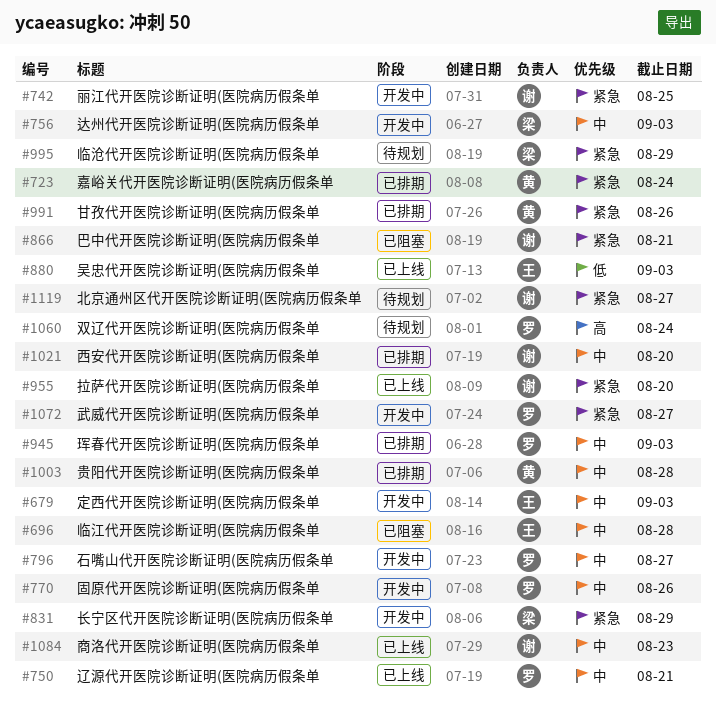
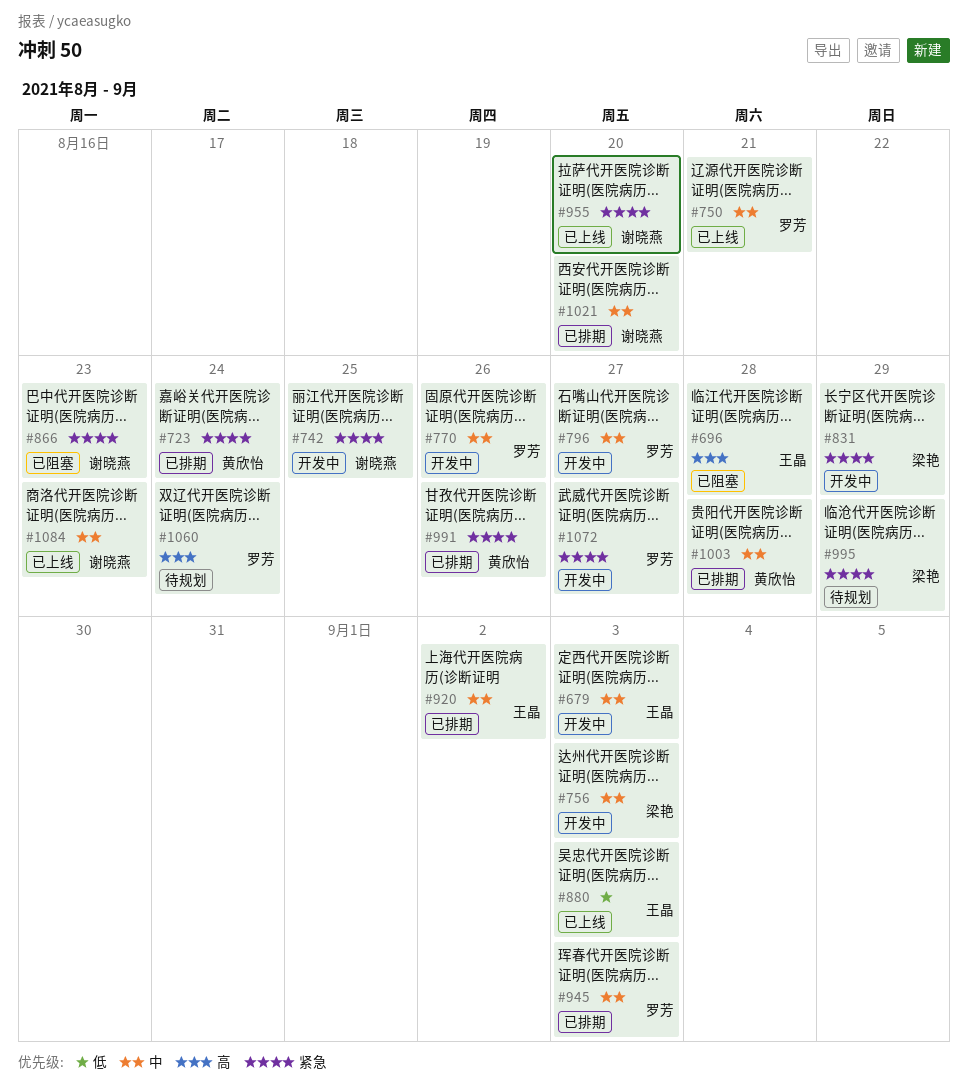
#696, priority: 中 -> 高
#866, due: Aug 21 -> Aug 23
#920: none -> present
#1119: present -> none

